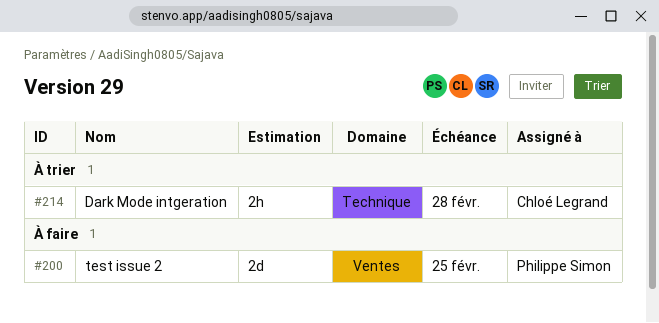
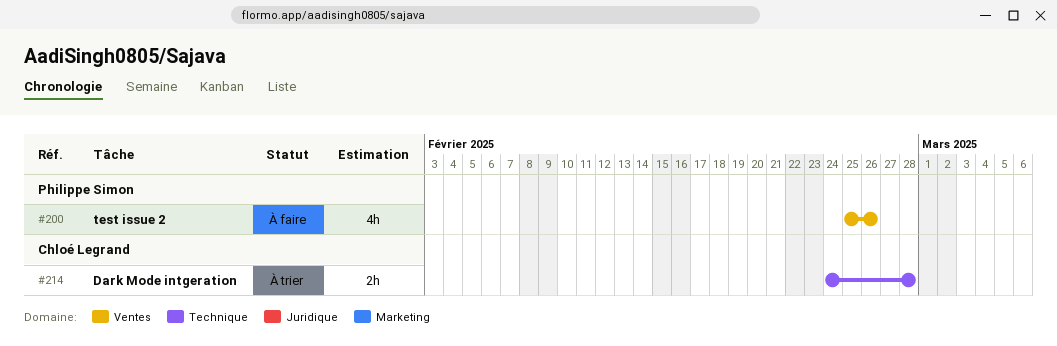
#200, estimate: 2d -> 4h
#200, due: Feb 25 -> Feb 26

